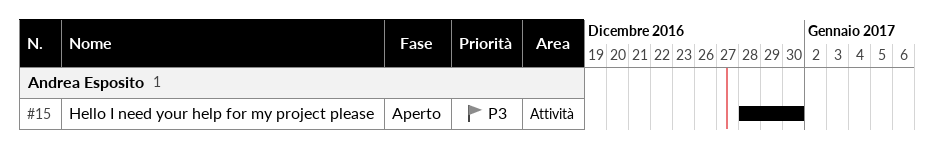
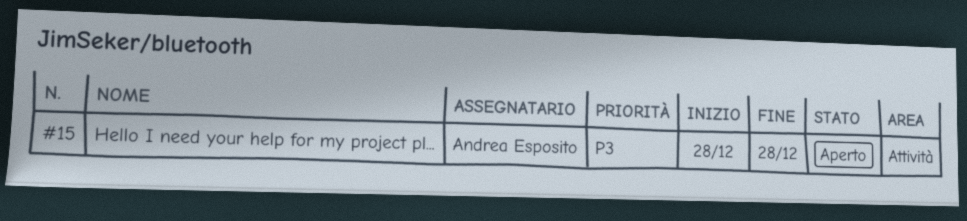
#15, due: Dec 30 -> Dec 28

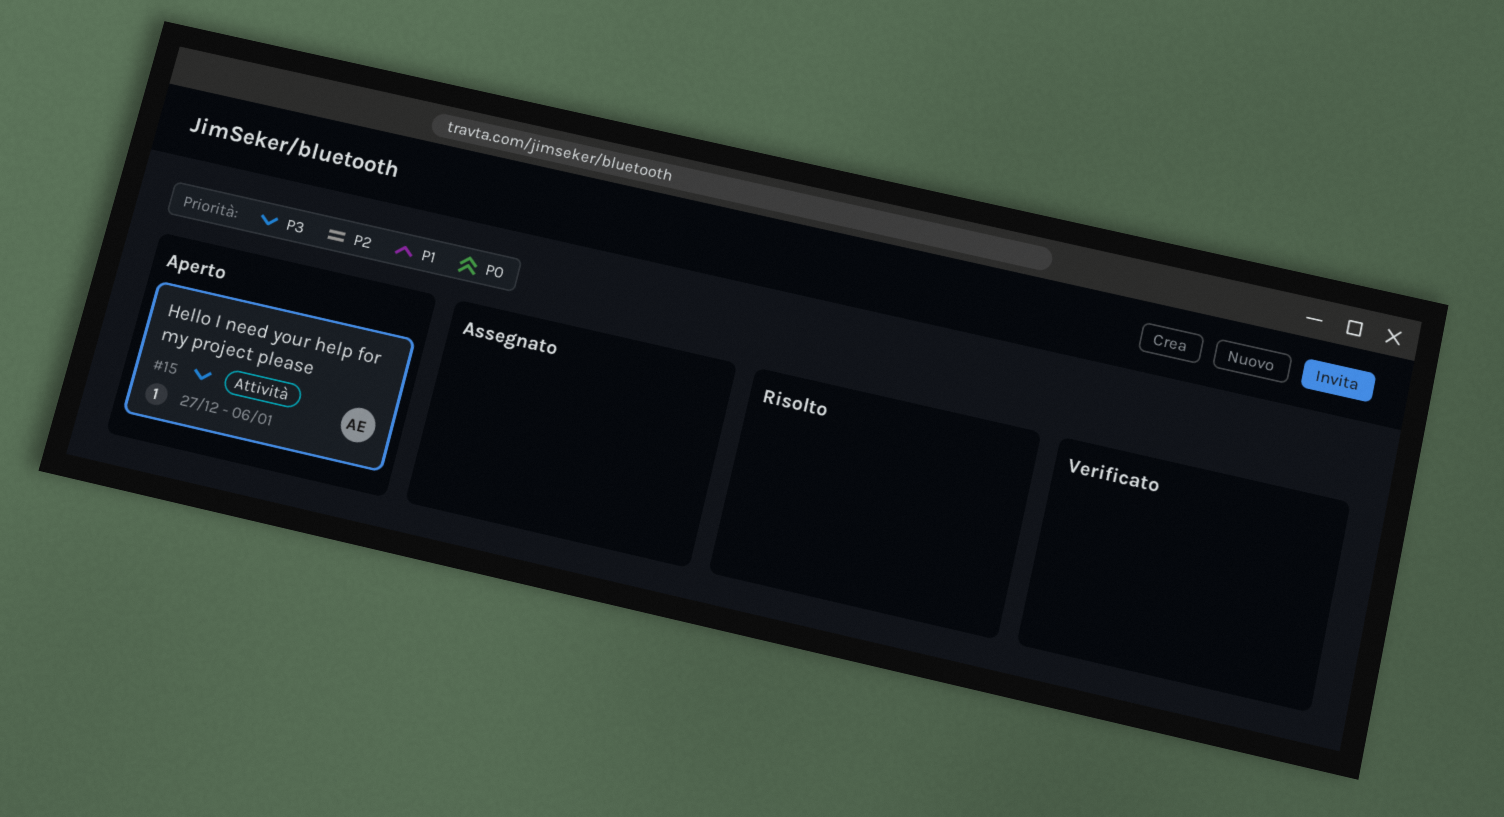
#15, start: Dec 28 -> Dec 27
#15, due: Dec 28 -> Jan 6

